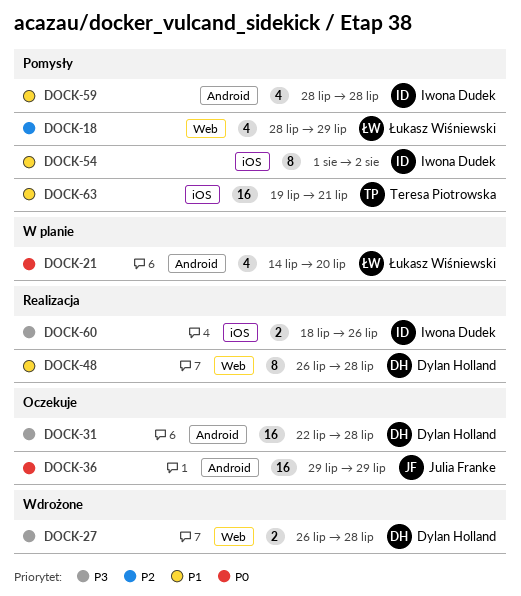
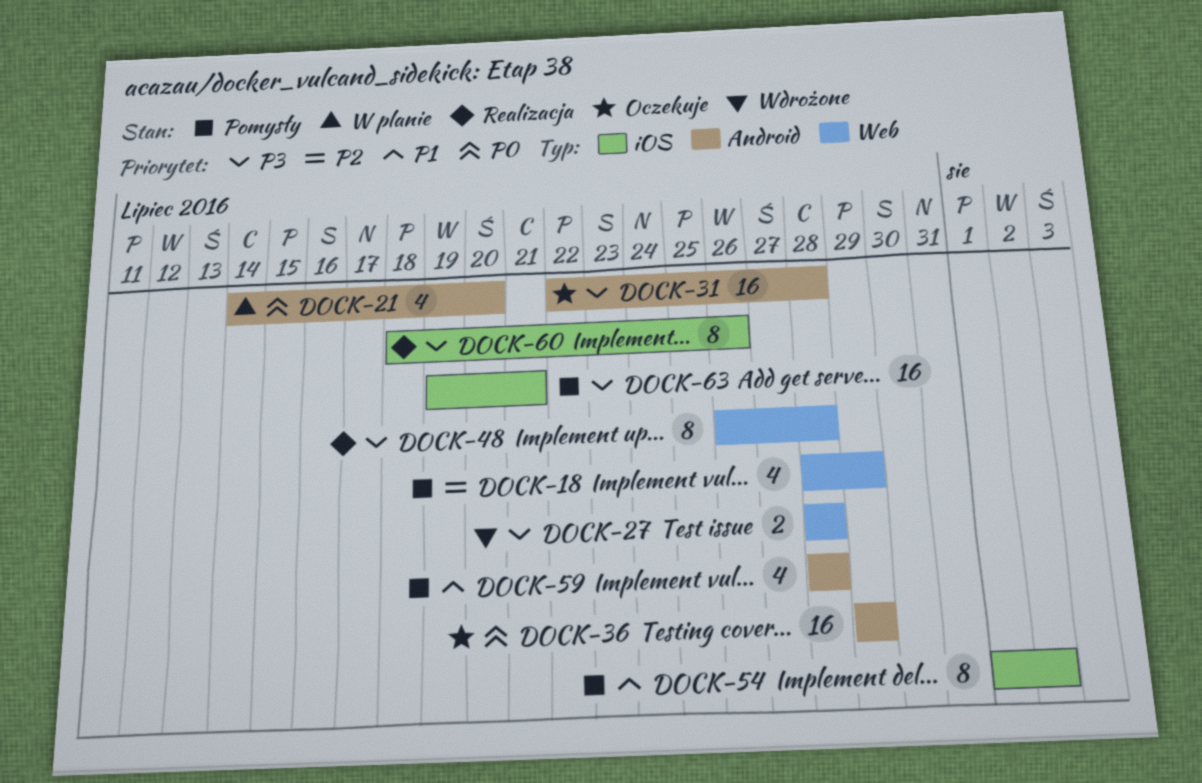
DOCK-27, start: Jul 26 -> Jul 28
DOCK-48, priority: P1 -> P3
DOCK-60, estimate: 2 -> 8
DOCK-63, priority: P1 -> P3

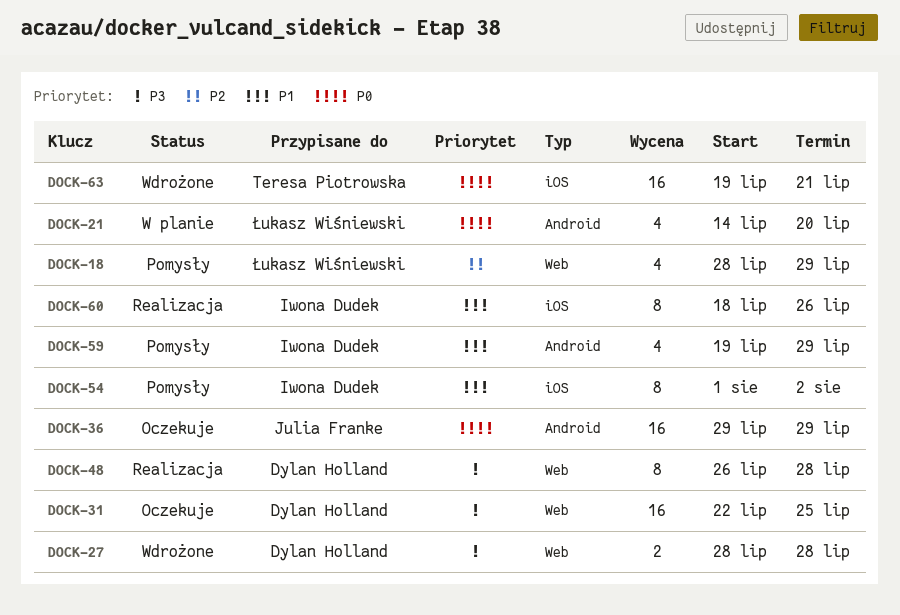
DOCK-31, label: Android -> Web
DOCK-31, due: Jul 28 -> Jul 25
DOCK-59, start: Jul 28 -> Jul 19
DOCK-59, due: Jul 28 -> Jul 29
DOCK-60, priority: P3 -> P1
DOCK-63, status: Pomysły -> Wdrożone
DOCK-63, priority: P3 -> P0

